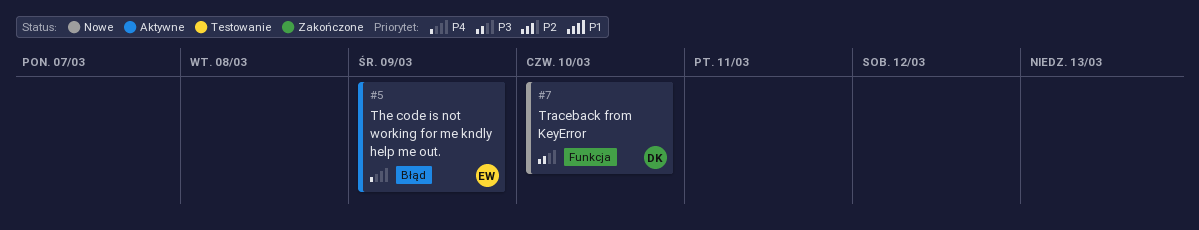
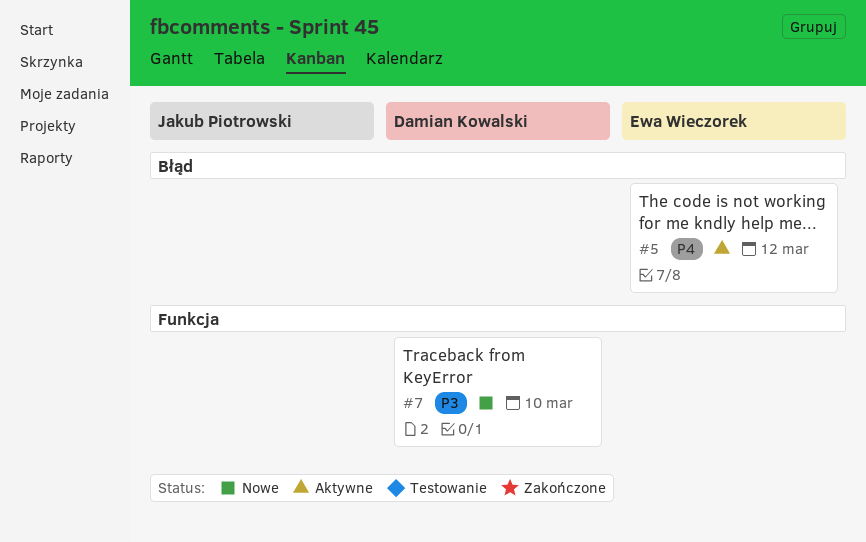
#5, due: Mar 9 -> Mar 12

